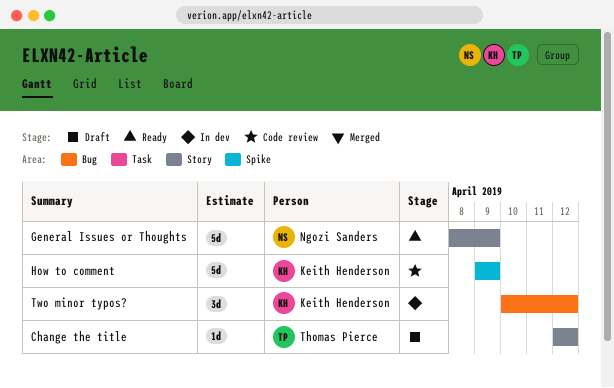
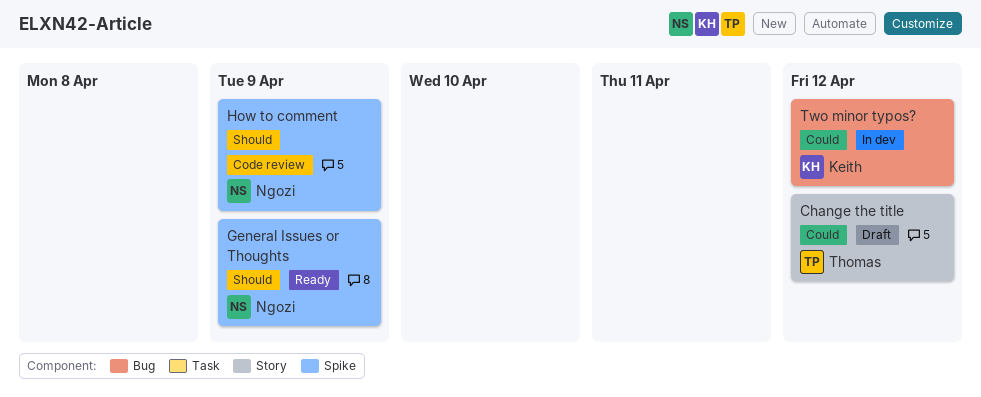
General Issues or Thoughts, label: Story -> Spike
How to comment, owner: Keith Henderson -> Ngozi Sanders

